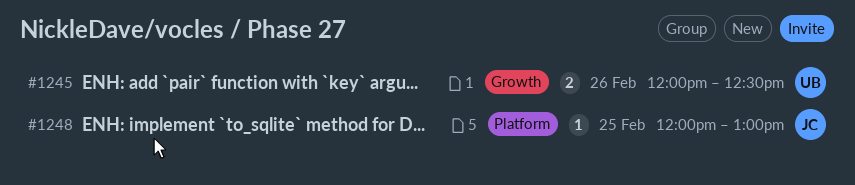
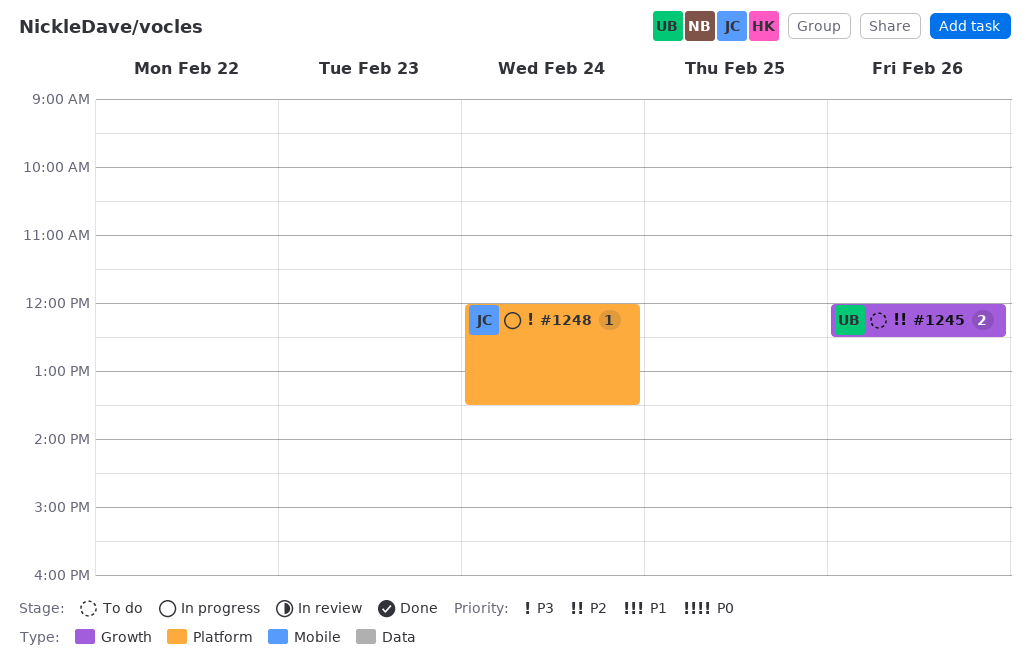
#1248, day: Feb 25 -> Feb 24
#1248, ends: 13:00 -> 13:30

